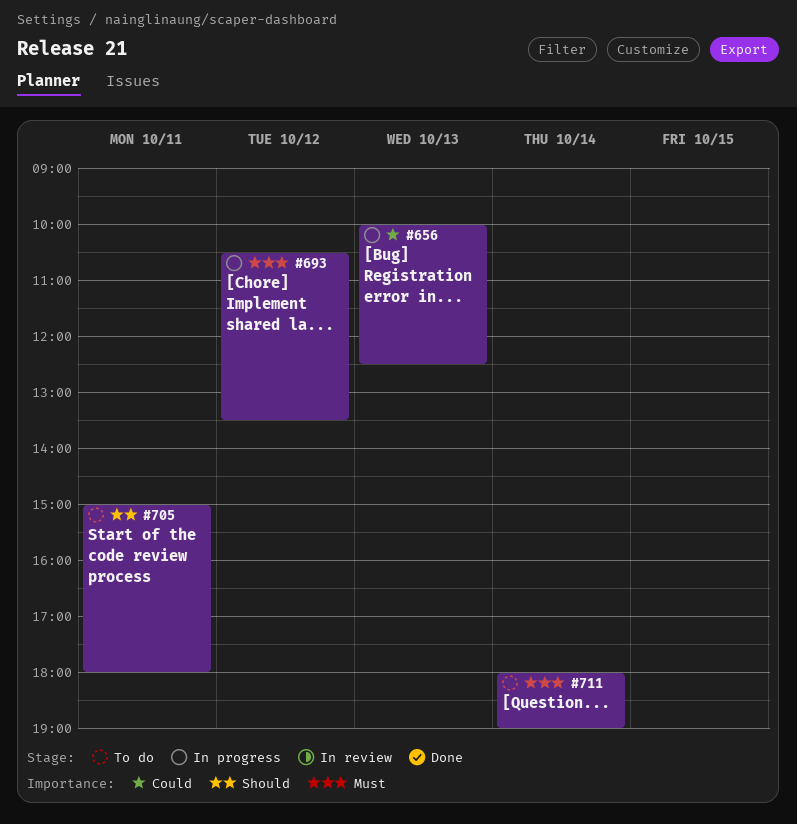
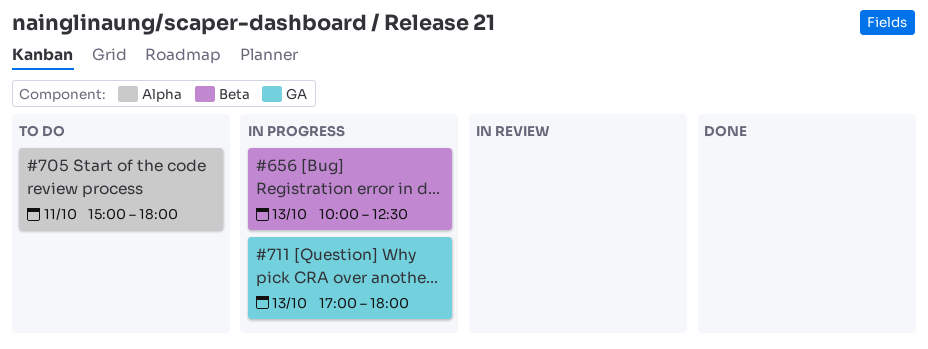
#693: present -> none
#711, status: To do -> In progress
#711, day: Oct 14 -> Oct 13
#711, begins: 18:00 -> 17:00
#711, ends: 19:00 -> 18:00

